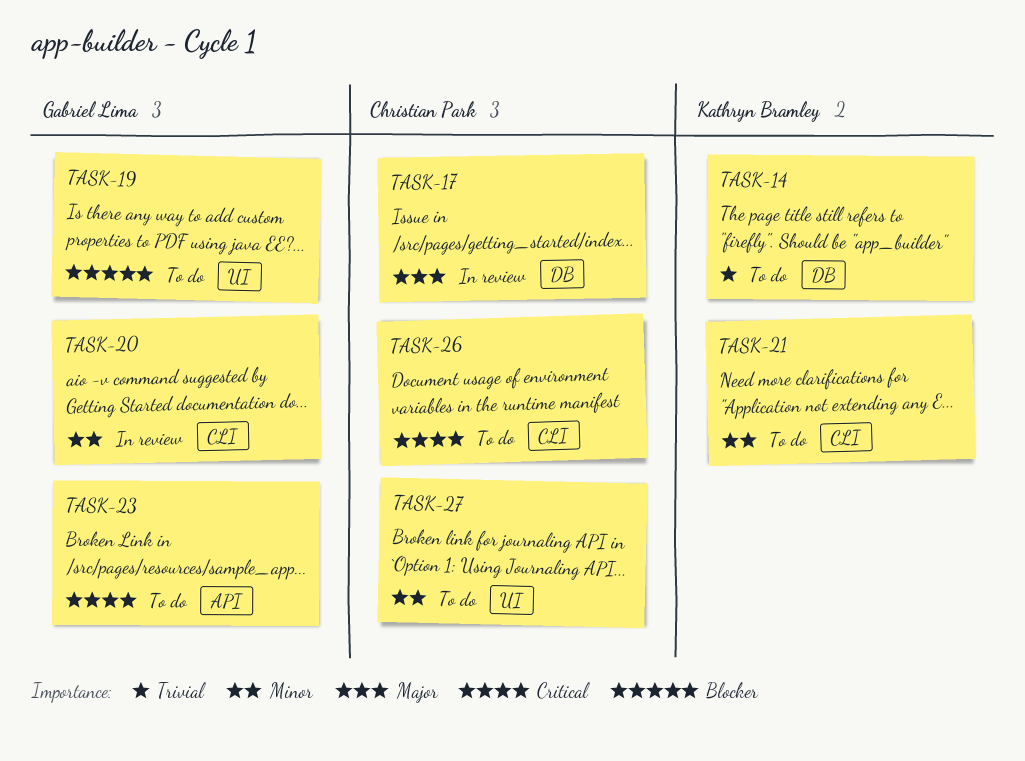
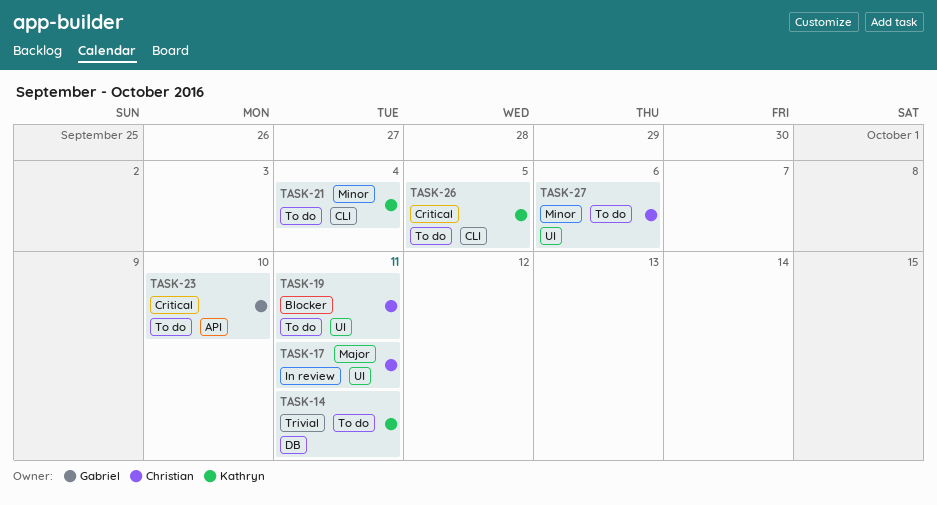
TASK-17, label: DB -> UI
TASK-19, owner: Gabriel Lima -> Christian Park
TASK-20: present -> none
TASK-26, owner: Christian Park -> Kathryn Bramley

